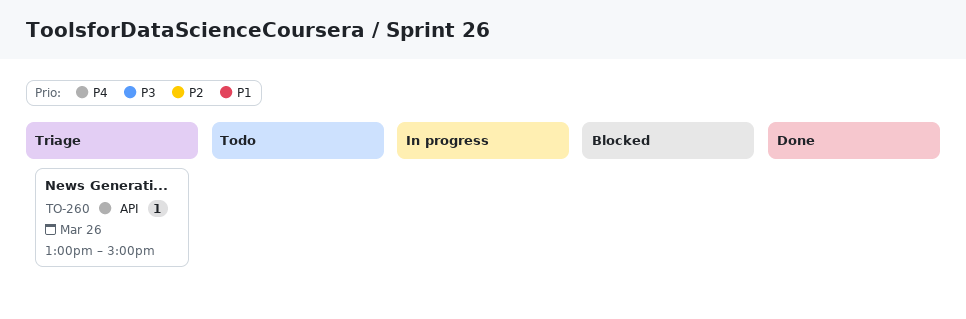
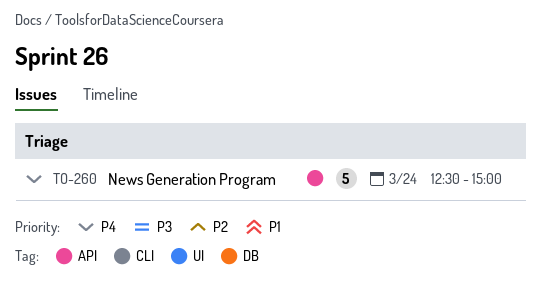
TO-260, estimate: 1 -> 5
TO-260, day: Mar 26 -> Mar 24
TO-260, begins: 13:00 -> 12:30

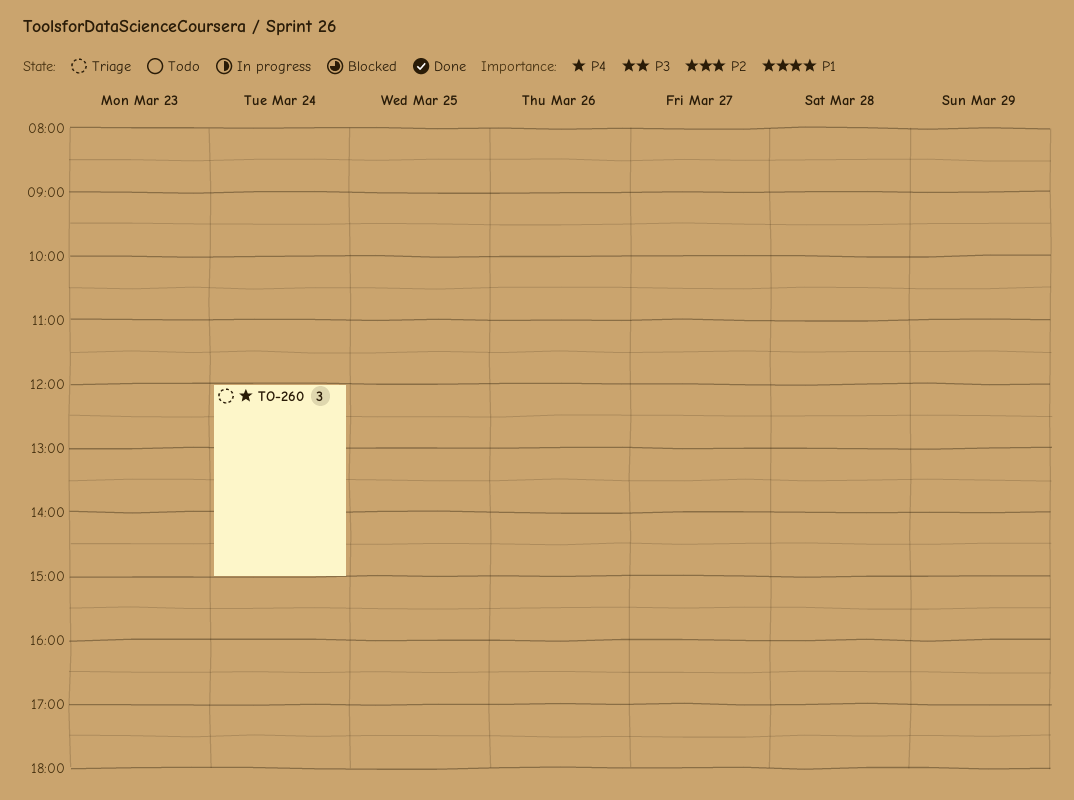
TO-260, estimate: 5 -> 3
TO-260, begins: 12:30 -> 12:00

